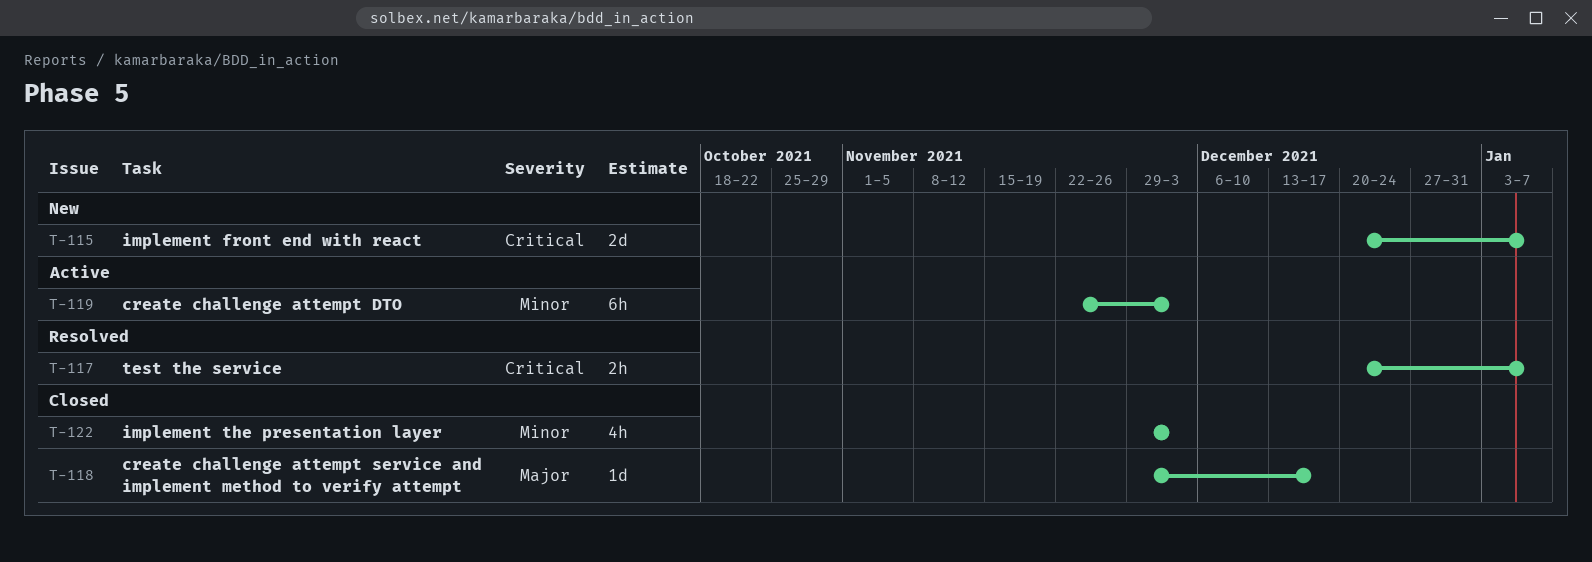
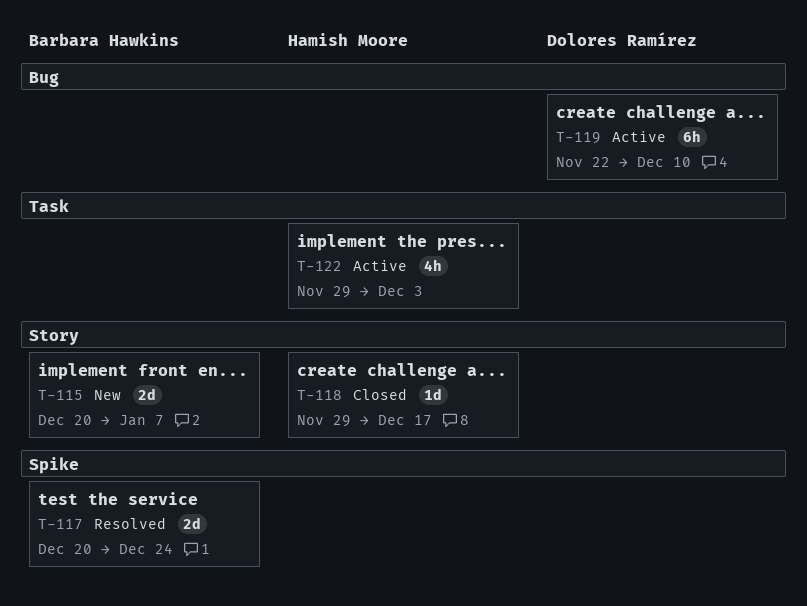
T-117, estimate: 2h -> 2d
T-117, due: Jan 7 -> Dec 24
T-119, due: Dec 3 -> Dec 10
T-122, status: Closed -> Active

